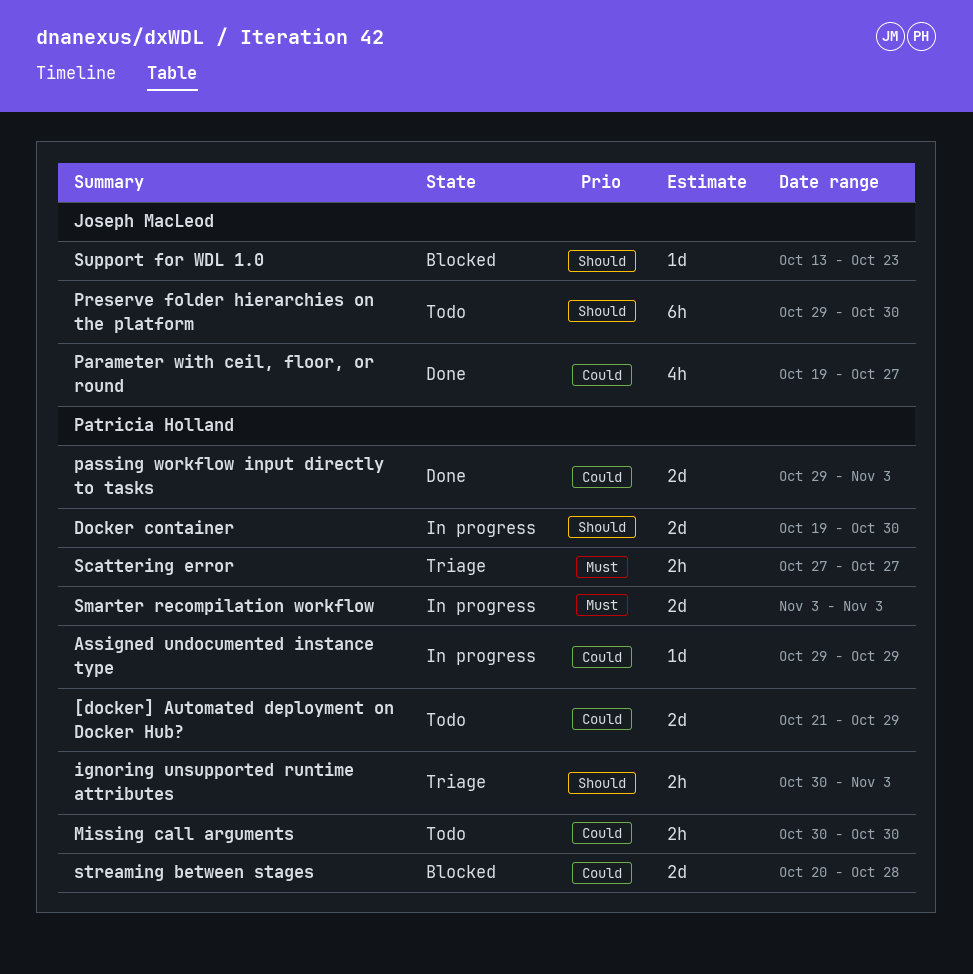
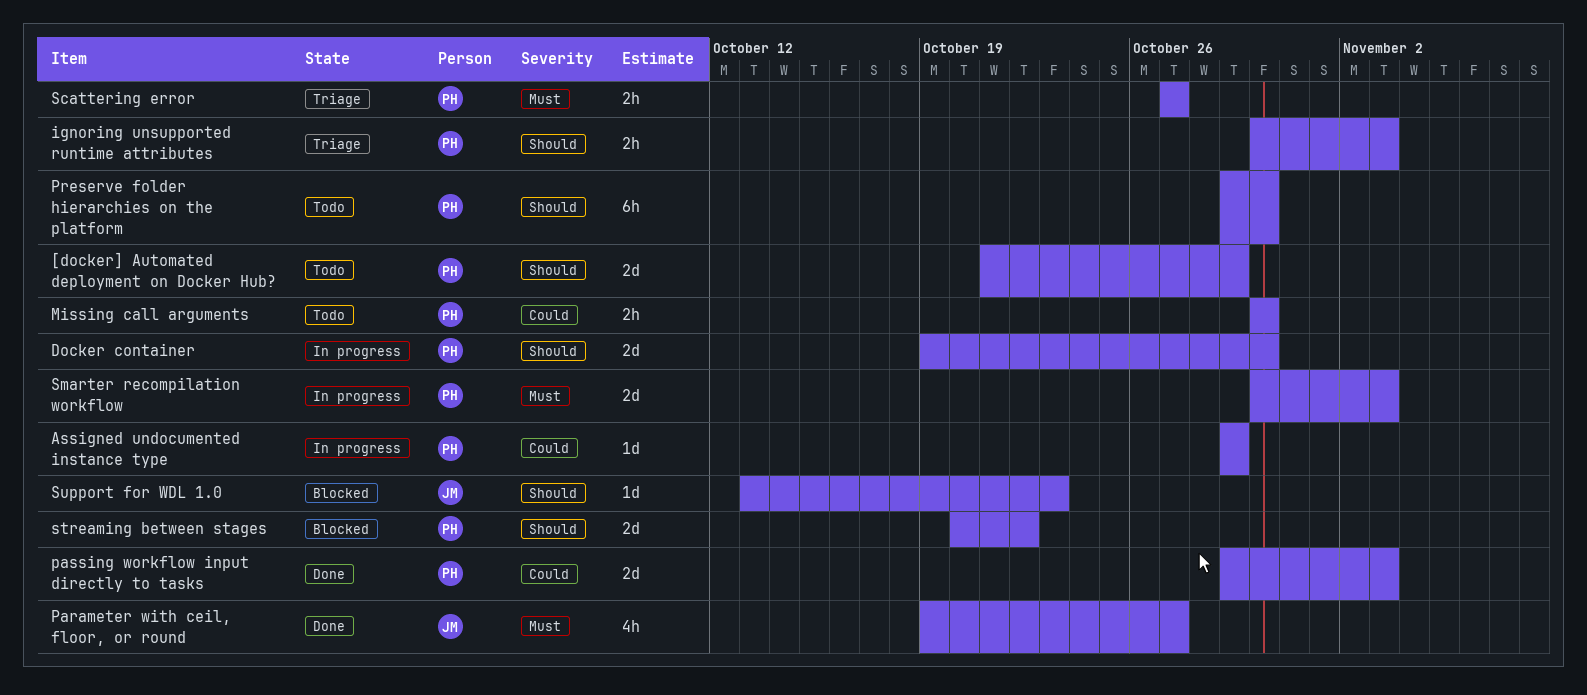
[docker] Automated deployment on Docker Hub?, priority: Could -> Should
Parameter with ceil, floor, or round, priority: Could -> Must
Preserve folder hierarchies on the platform, owner: Joseph MacLeod -> Patricia Holland
Smarter recompilation workflow, start: Nov 3 -> Oct 30
streaming between stages, priority: Could -> Should
streaming between stages, due: Oct 28 -> Oct 22

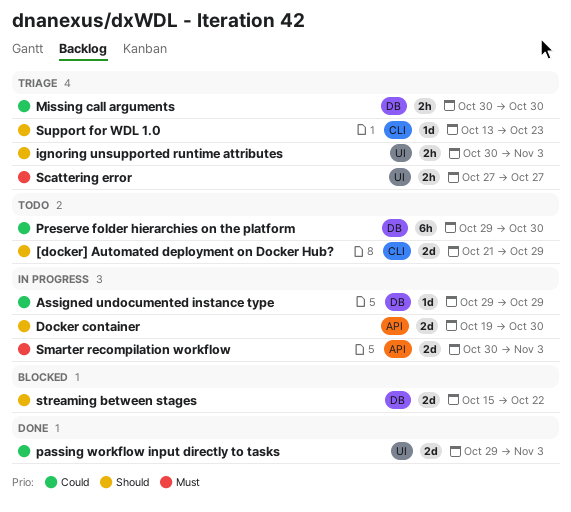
Missing call arguments, status: Todo -> Triage
Parameter with ceil, floor, or round: present -> none
Preserve folder hierarchies on the platform, priority: Should -> Could
streaming between stages, start: Oct 20 -> Oct 15
Support for WDL 1.0, status: Blocked -> Triage

